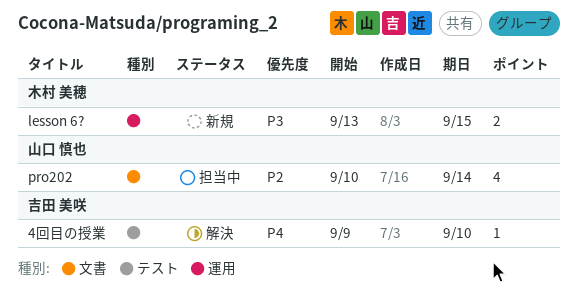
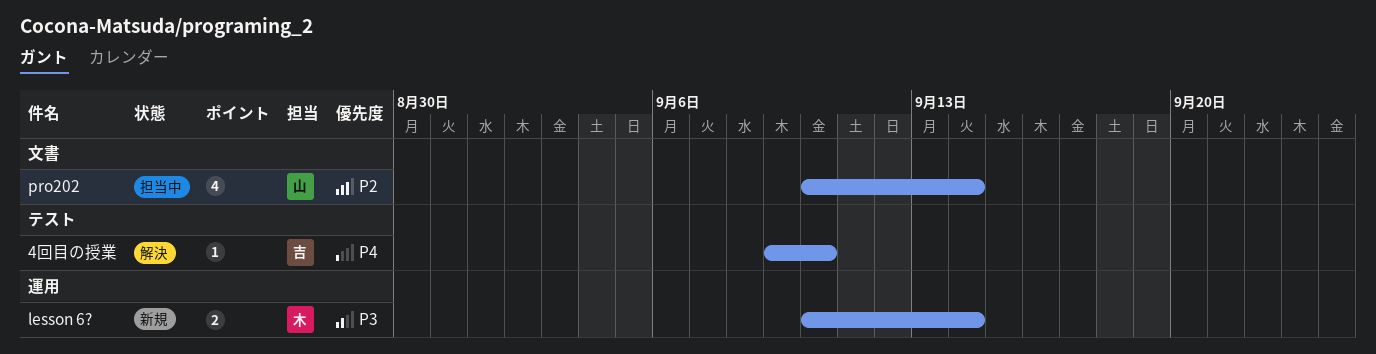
lesson 6?, start: Sep 13 -> Sep 10
lesson 6?, due: Sep 15 -> Sep 14

